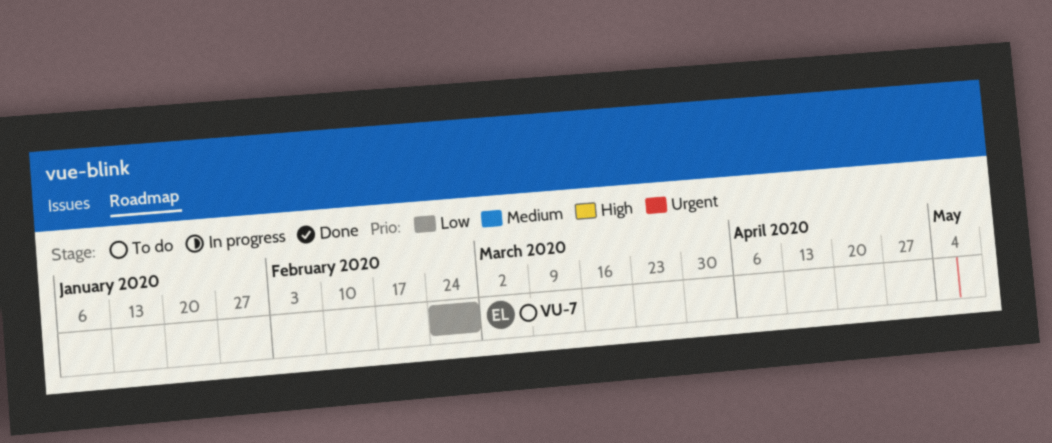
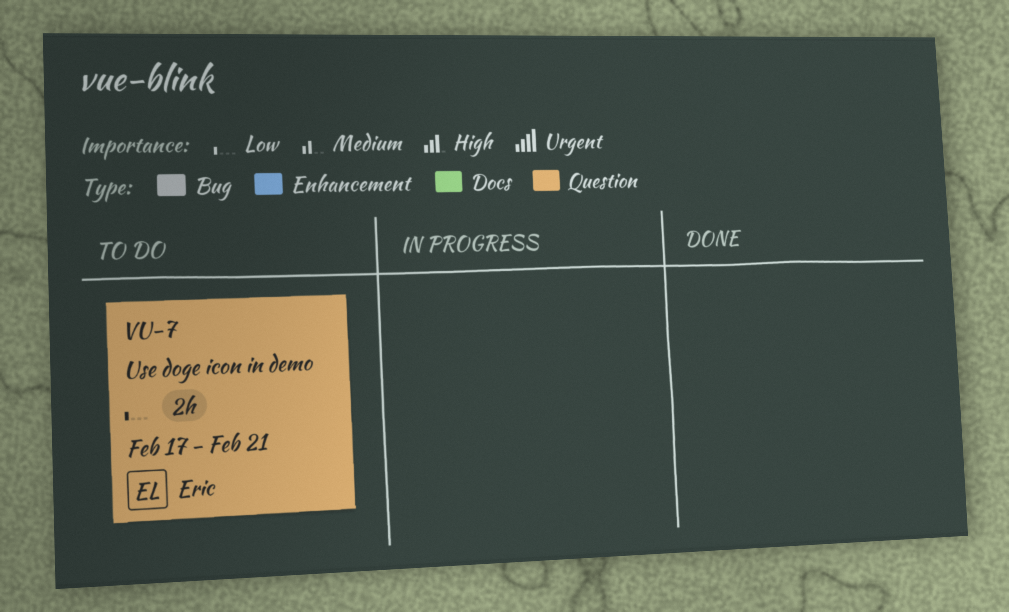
VU-7, start: Feb 24 -> Feb 17
VU-7, due: Feb 28 -> Feb 21

